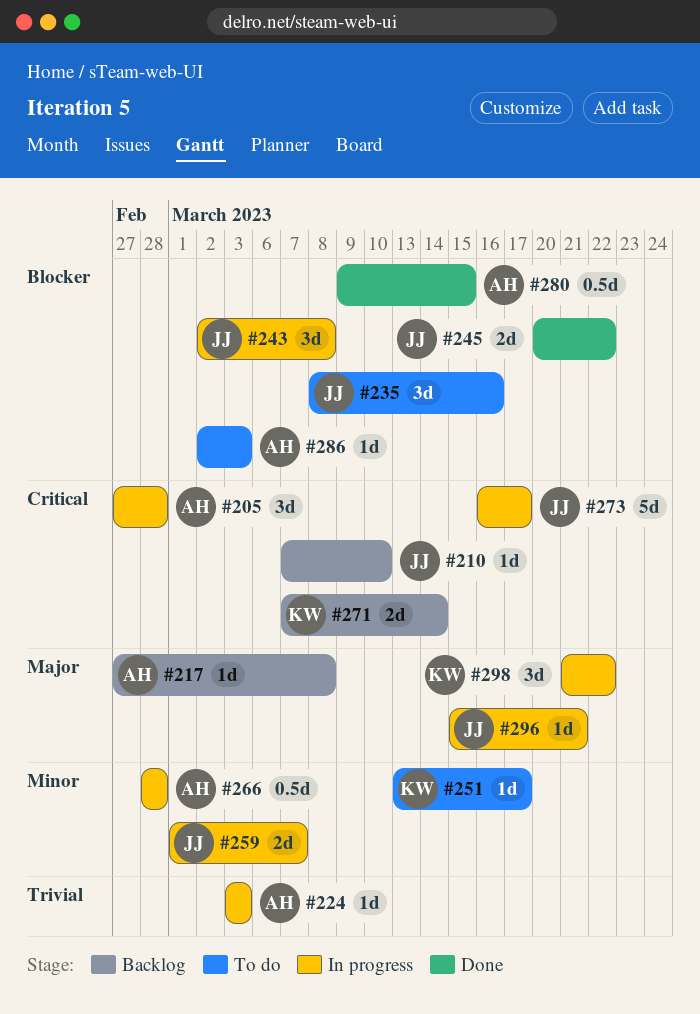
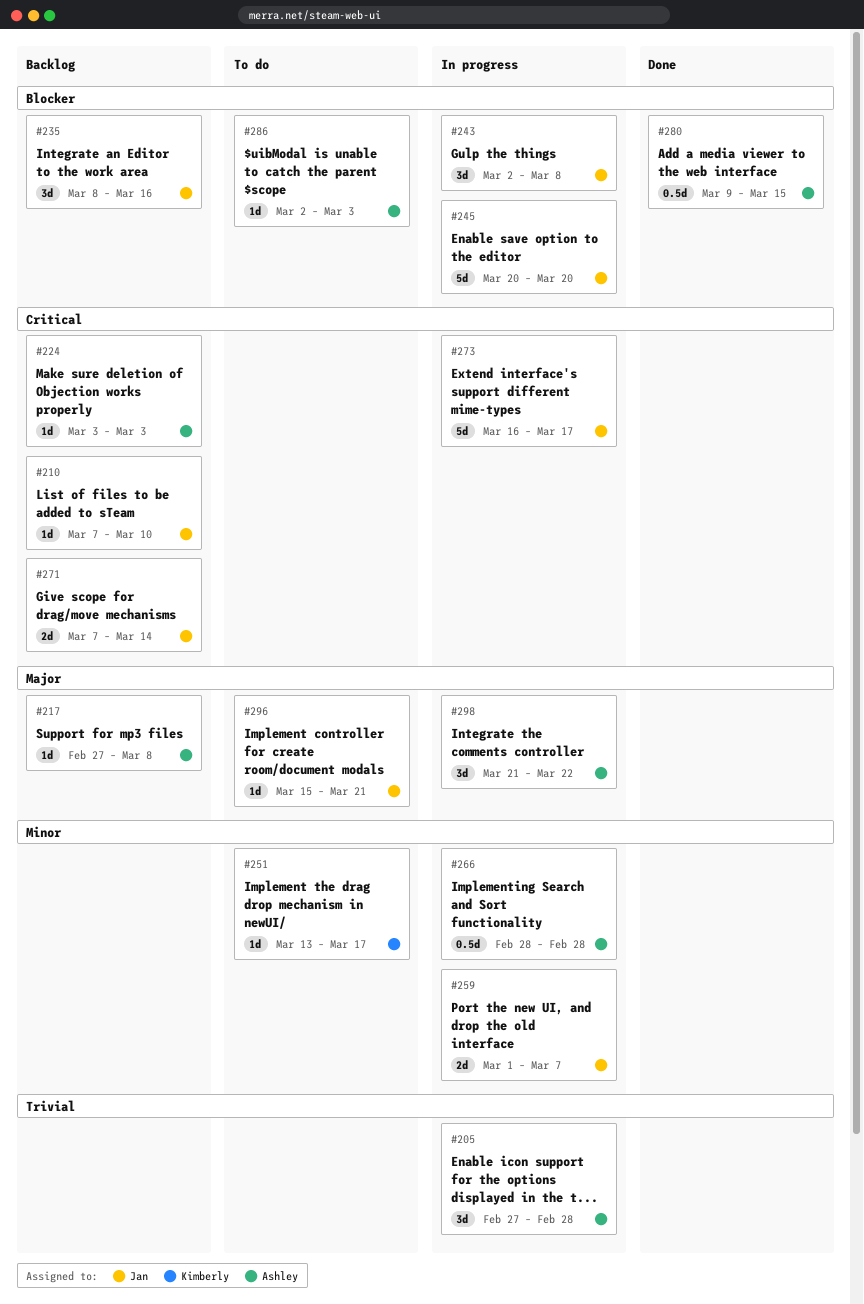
#205, priority: Critical -> Trivial
#224, status: In progress -> Backlog
#224, priority: Trivial -> Critical
#235, status: To do -> Backlog
#245, status: Done -> In progress
#245, estimate: 2d -> 5d
#245, due: Mar 22 -> Mar 20
#271, owner: Kimberly -> Jan
#296, status: In progress -> To do
#298, owner: Kimberly -> Ashley

